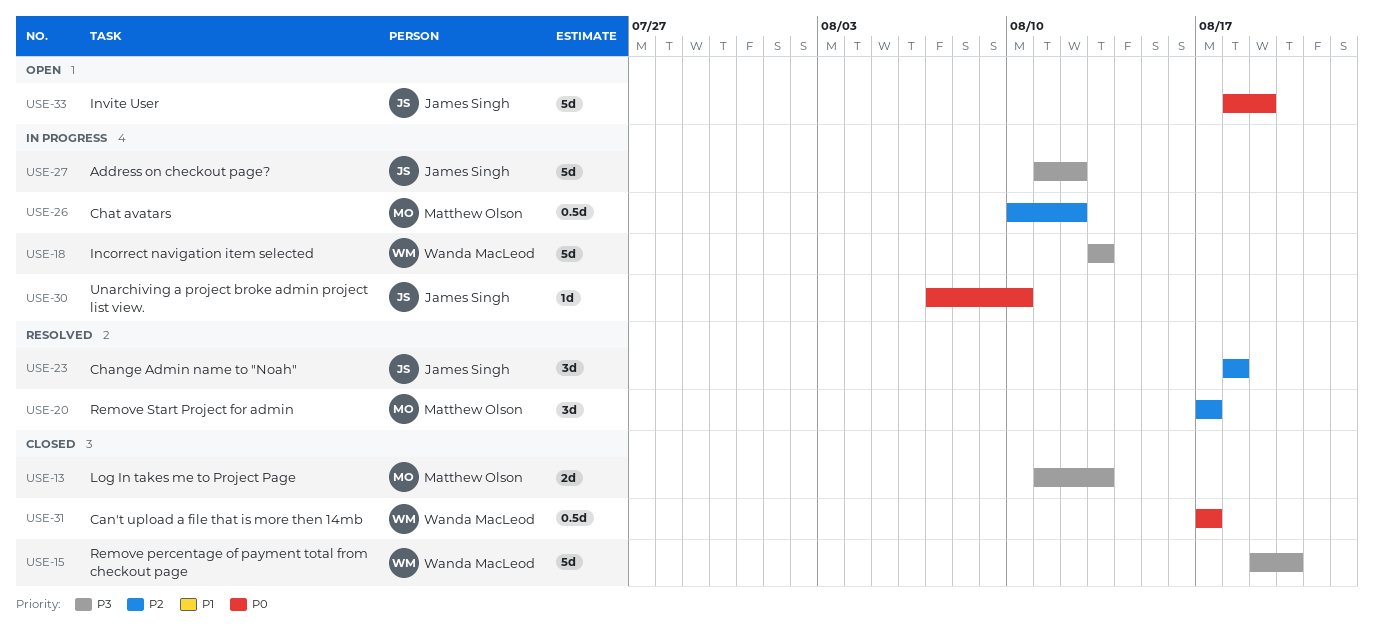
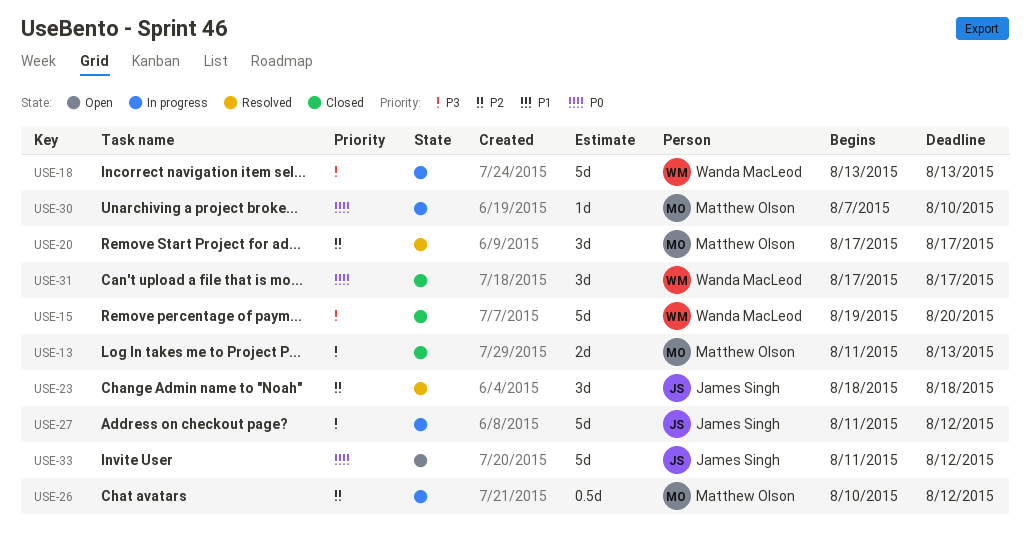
USE-30, owner: James Singh -> Matthew Olson
USE-31, estimate: 0.5d -> 3d
USE-33, start: Aug 18 -> Aug 11
USE-33, due: Aug 19 -> Aug 12

